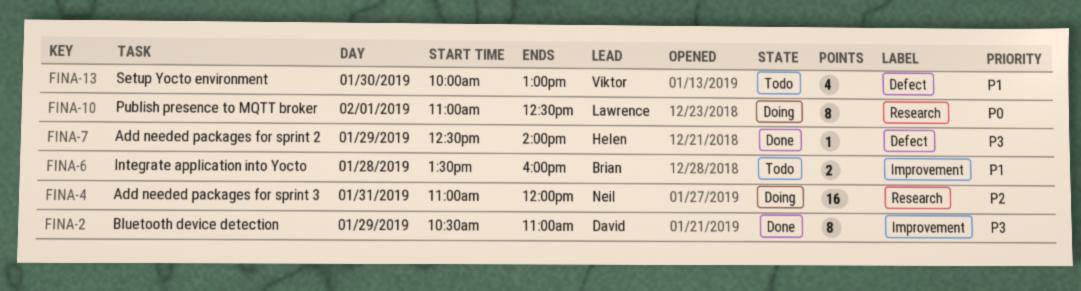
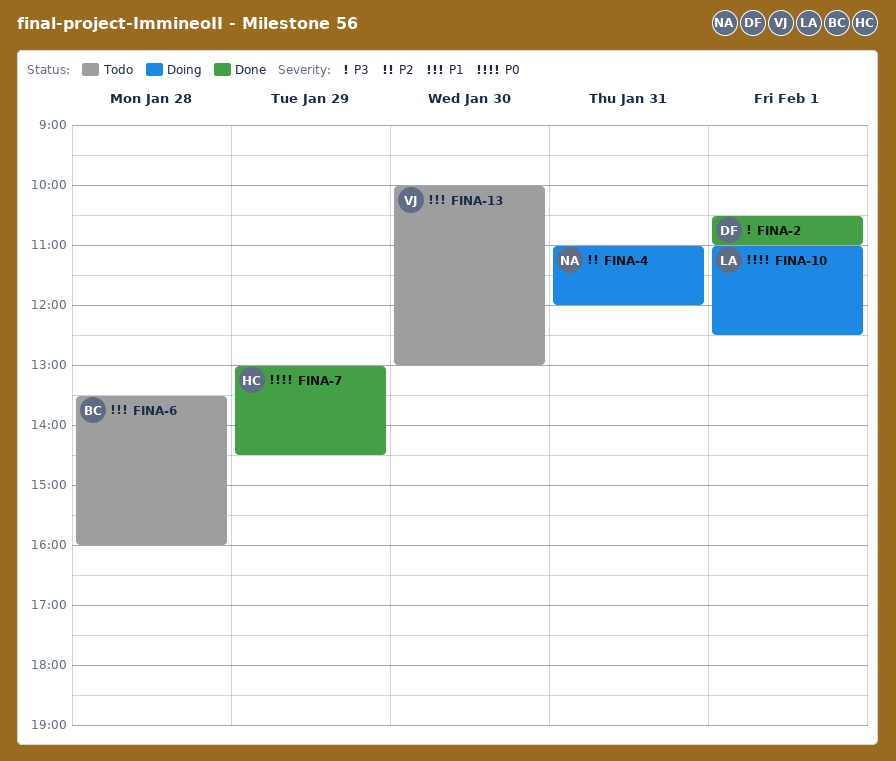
FINA-2, day: Jan 29 -> Feb 1
FINA-7, priority: P3 -> P0
FINA-7, begins: 12:30 -> 13:00
FINA-7, ends: 14:00 -> 14:30

